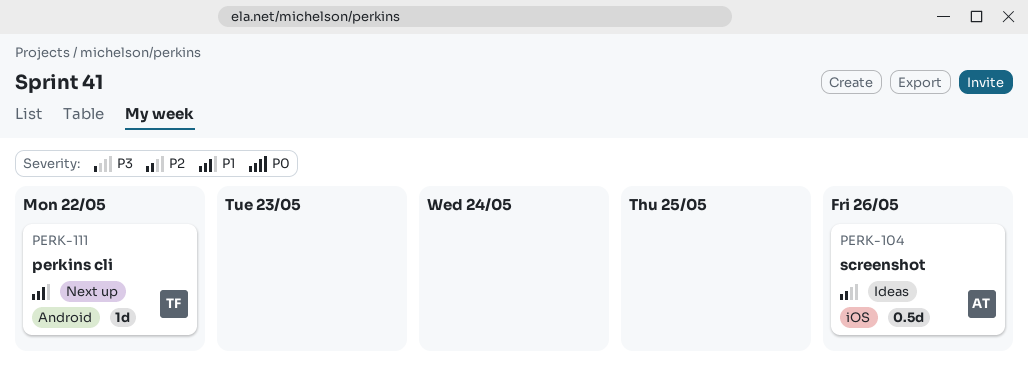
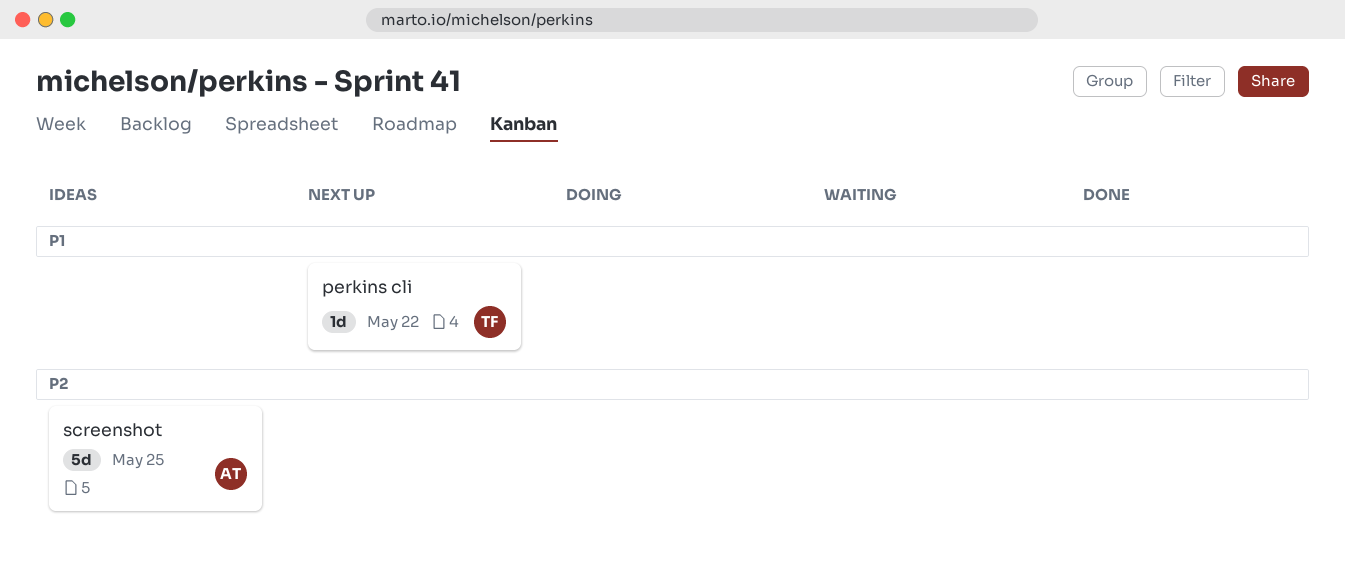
screenshot, estimate: 0.5d -> 5d
screenshot, due: May 26 -> May 25

